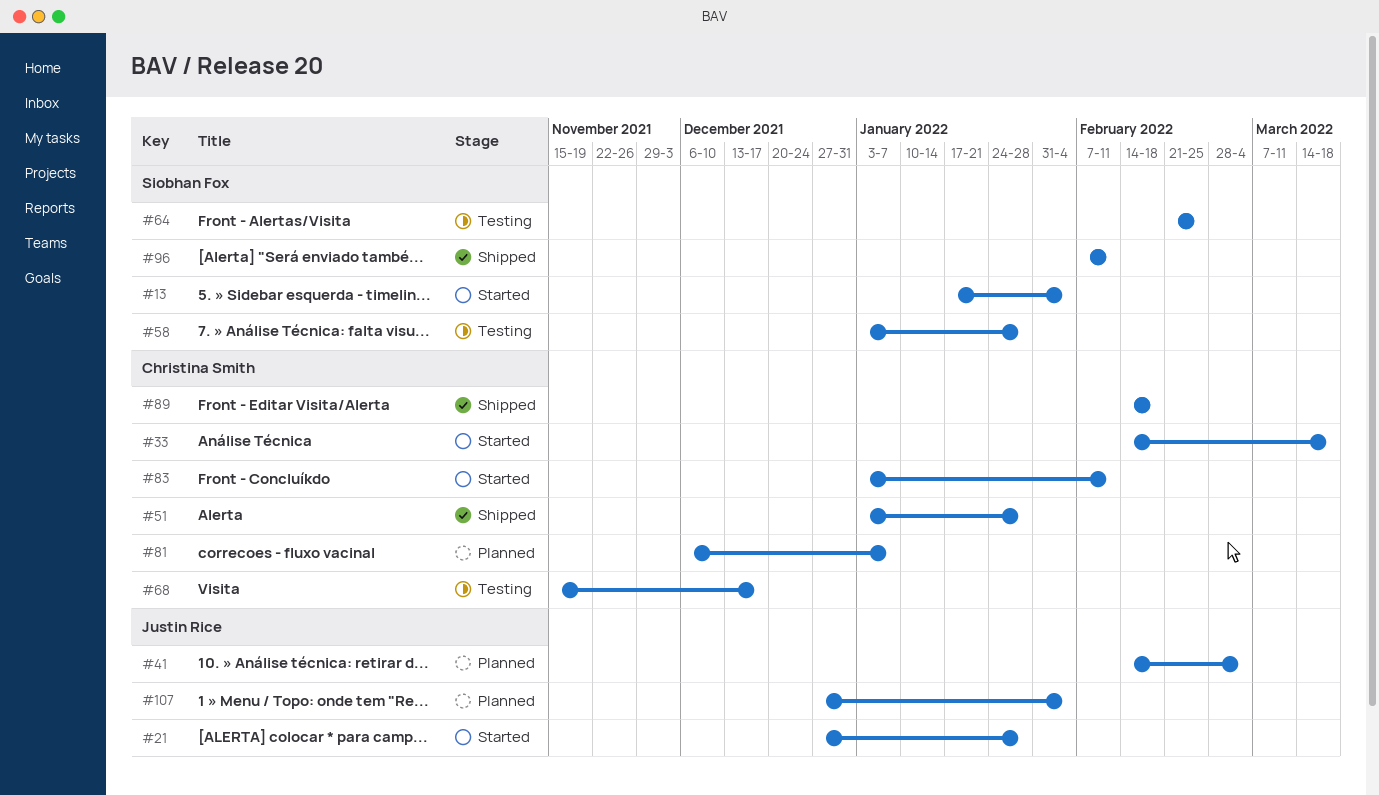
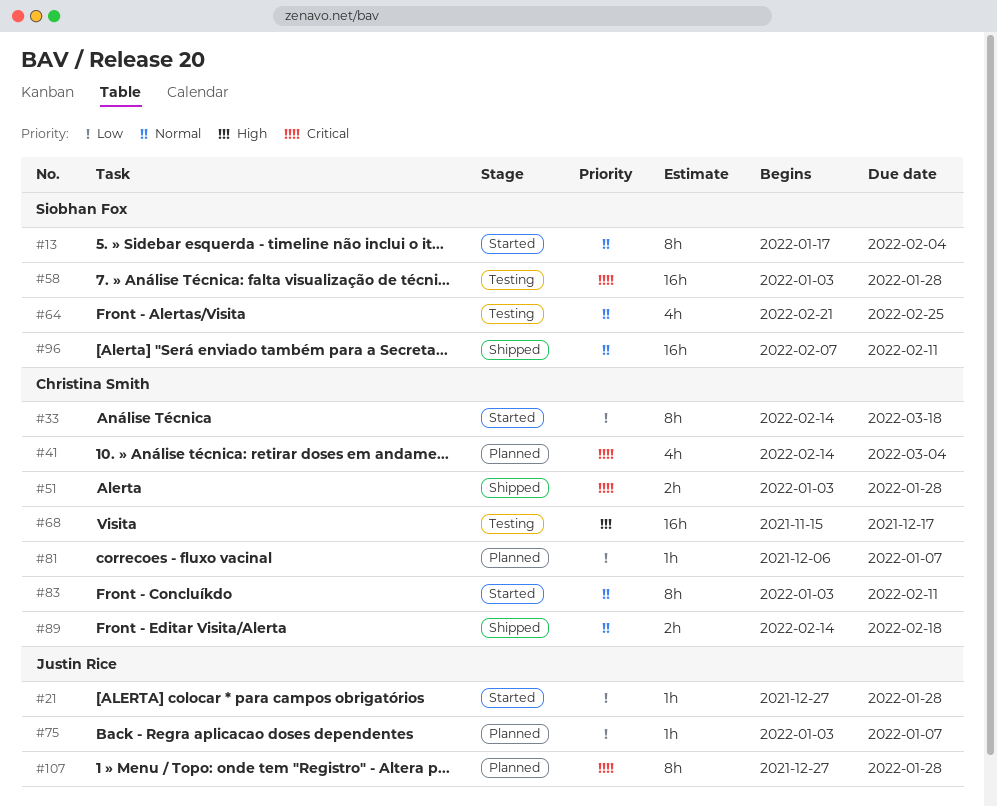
#41, owner: Justin Rice -> Christina Smith
#75: none -> present
#107, due: Feb 4 -> Jan 28

